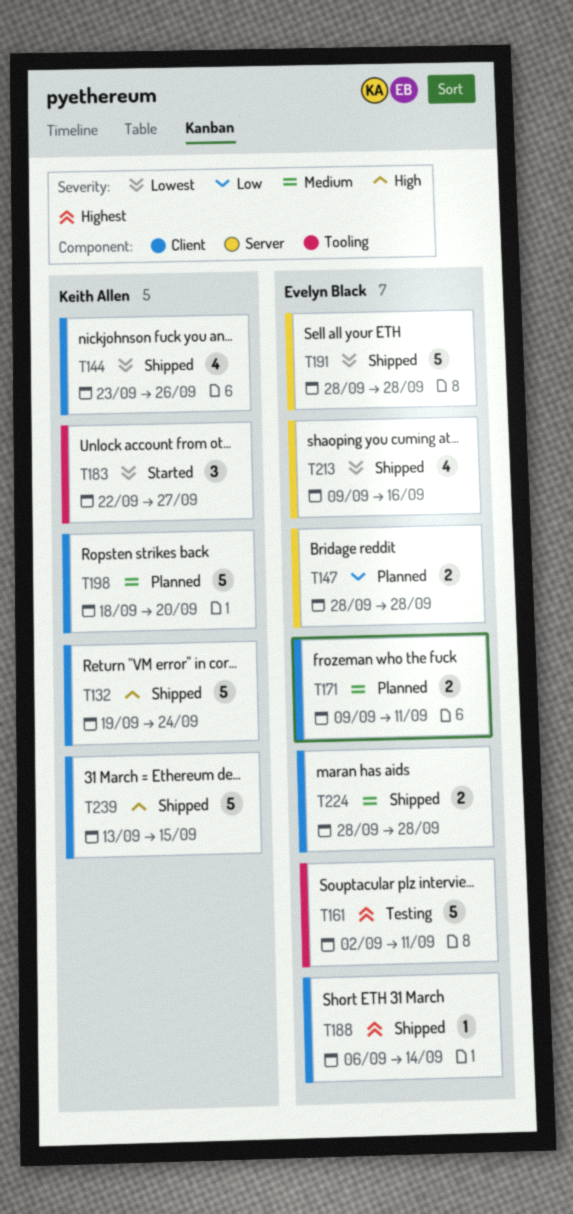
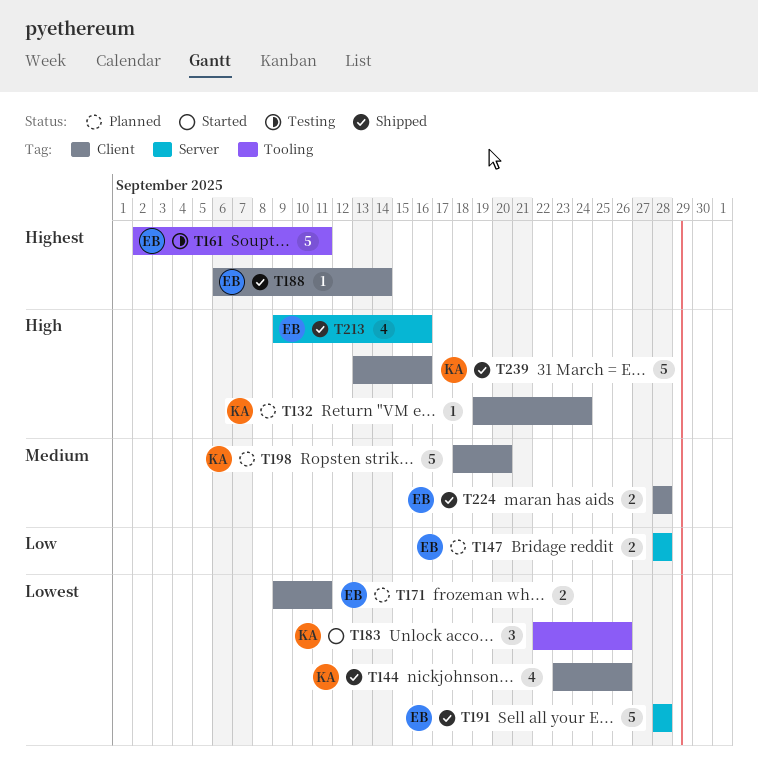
T132, status: Shipped -> Planned
T132, estimate: 5 -> 1
T171, priority: Medium -> Lowest
T183, due: Sep 27 -> Sep 26
T213, priority: Lowest -> High
T239, due: Sep 15 -> Sep 16

